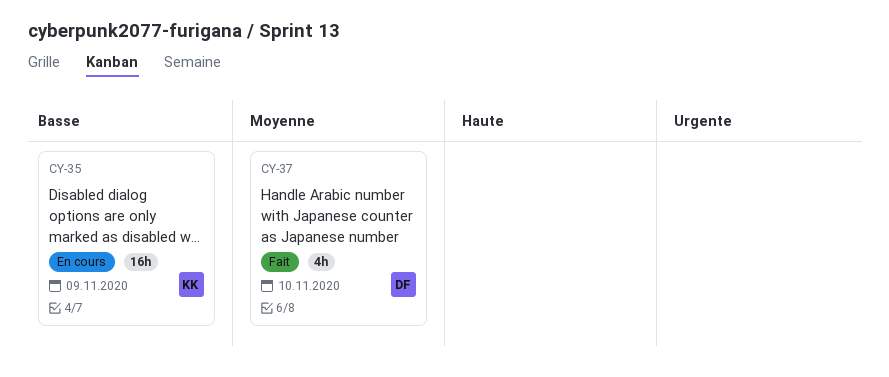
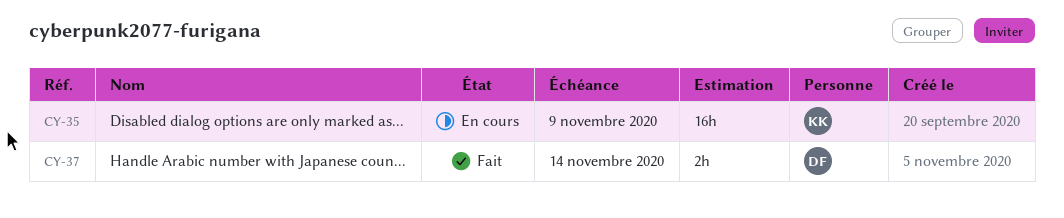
CY-37, estimate: 4h -> 2h
CY-37, due: Nov 10 -> Nov 14

